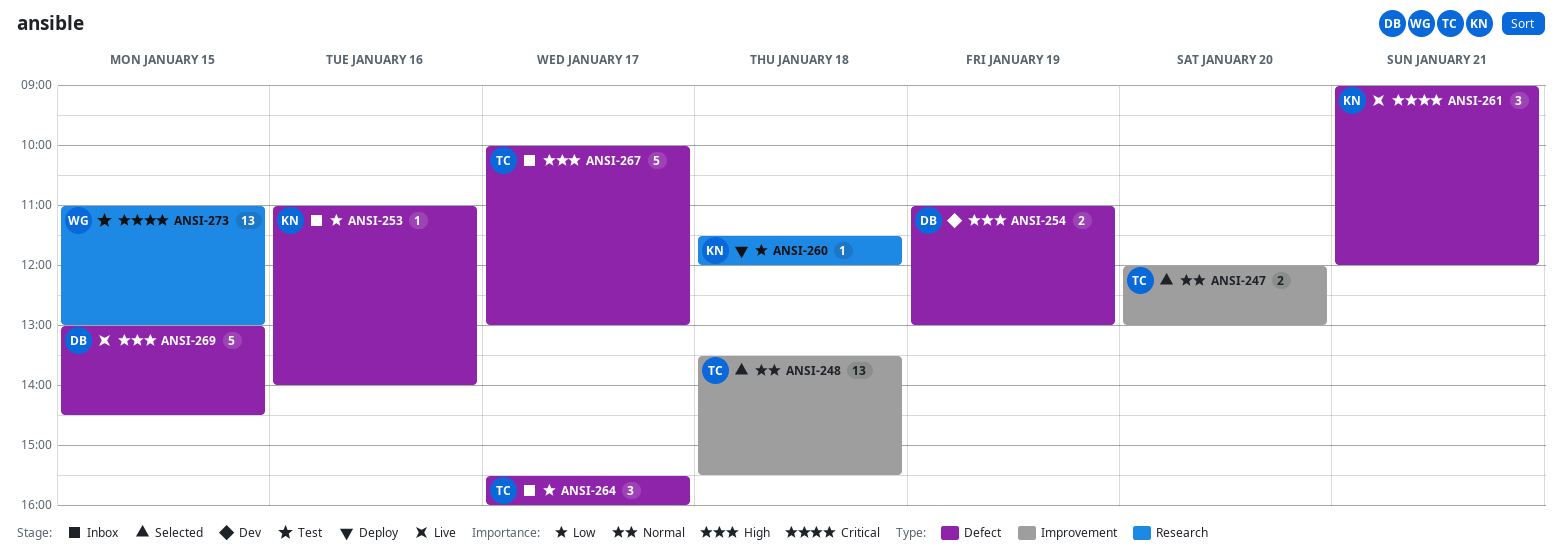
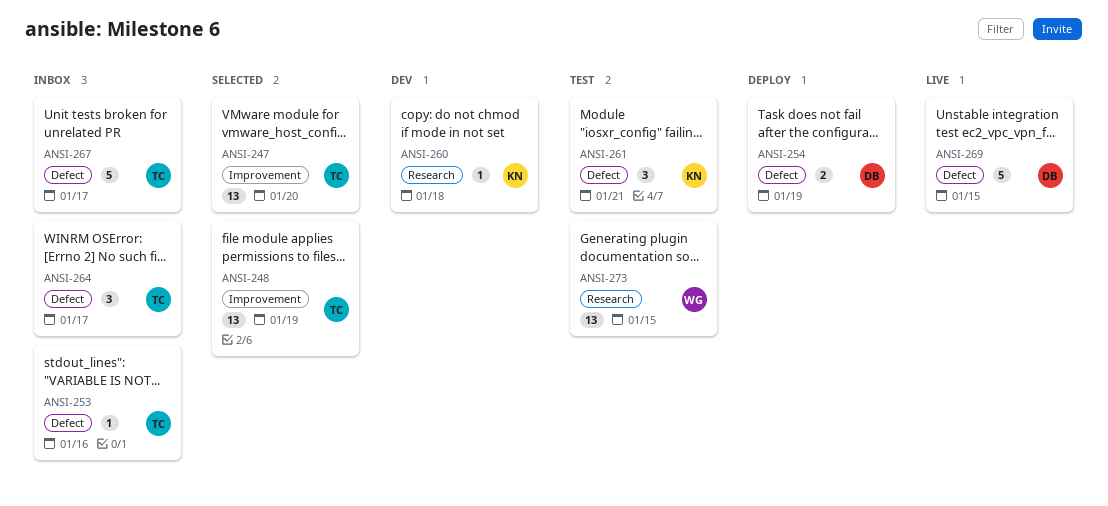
ANSI-247, estimate: 2 -> 13
ANSI-248, day: Jan 18 -> Jan 19
ANSI-253, owner: KN -> TC
ANSI-254, status: Dev -> Deploy
ANSI-260, status: Deploy -> Dev
ANSI-261, status: Live -> Test

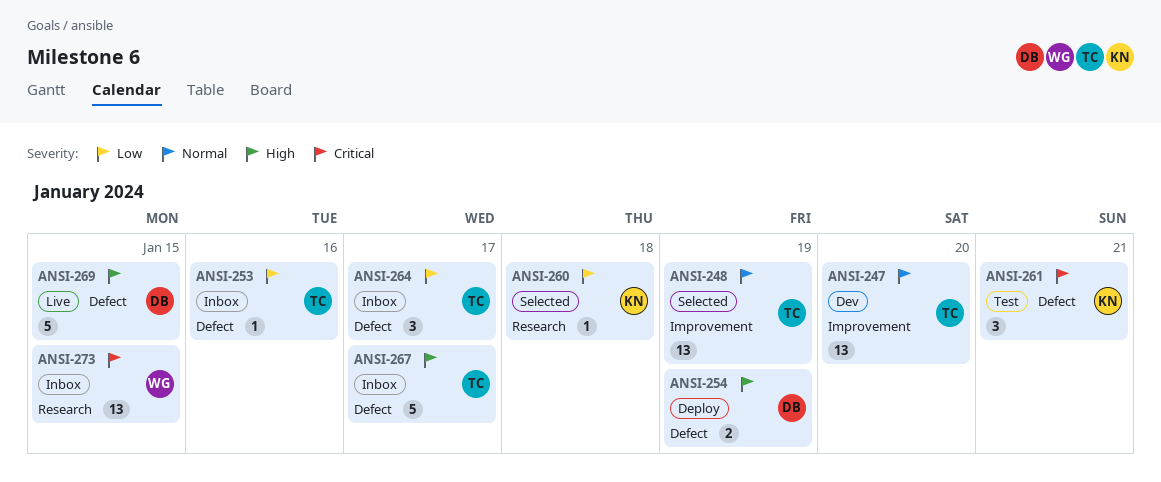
ANSI-247, status: Selected -> Dev
ANSI-260, status: Dev -> Selected
ANSI-273, status: Test -> Inbox

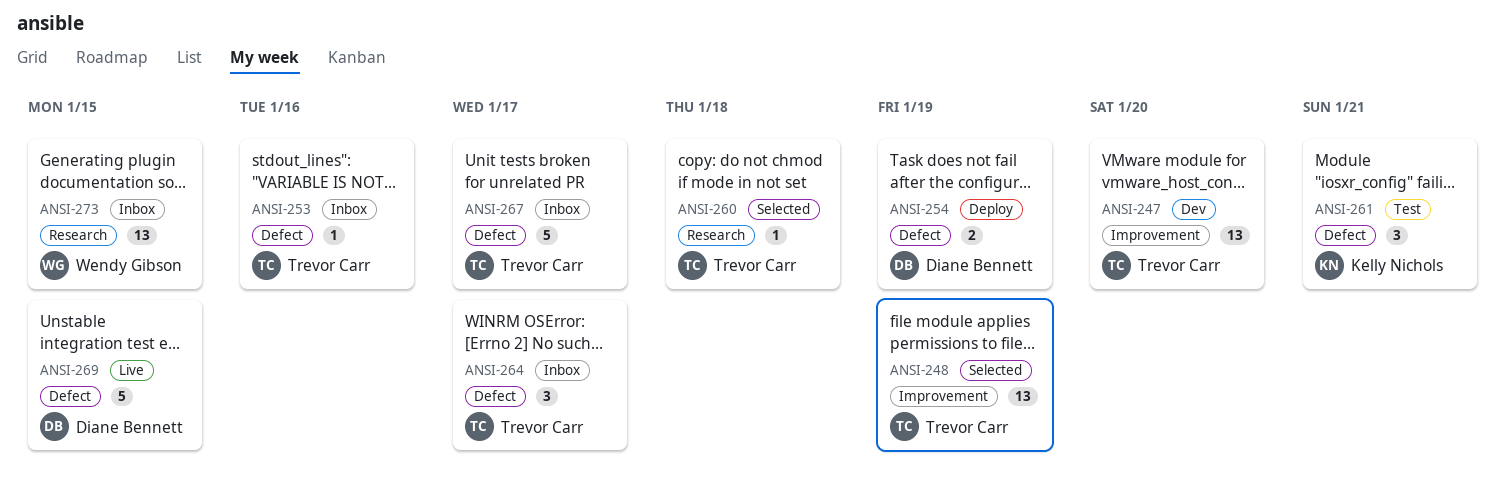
ANSI-260, owner: Kelly Nichols -> Trevor Carr

